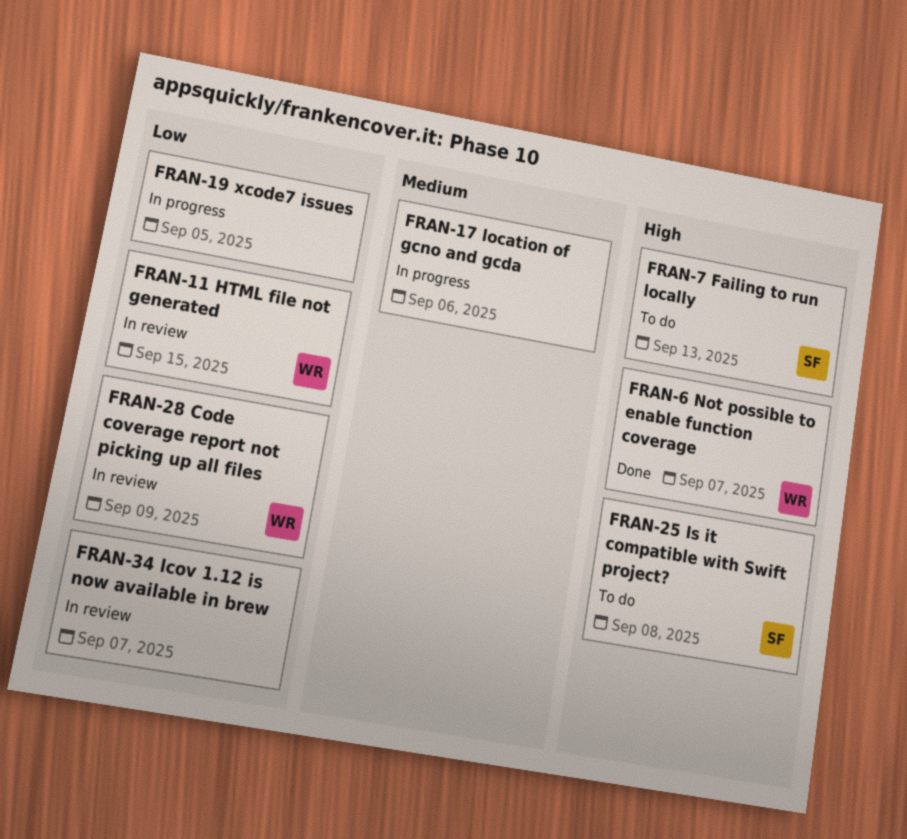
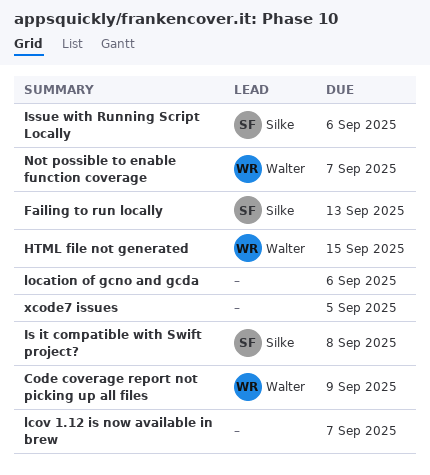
Issue with Running Script Locally: none -> present

